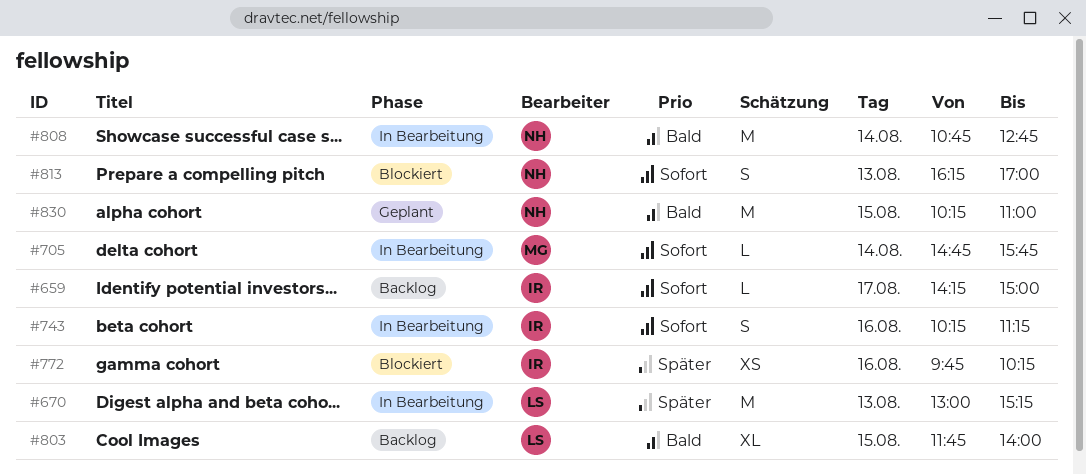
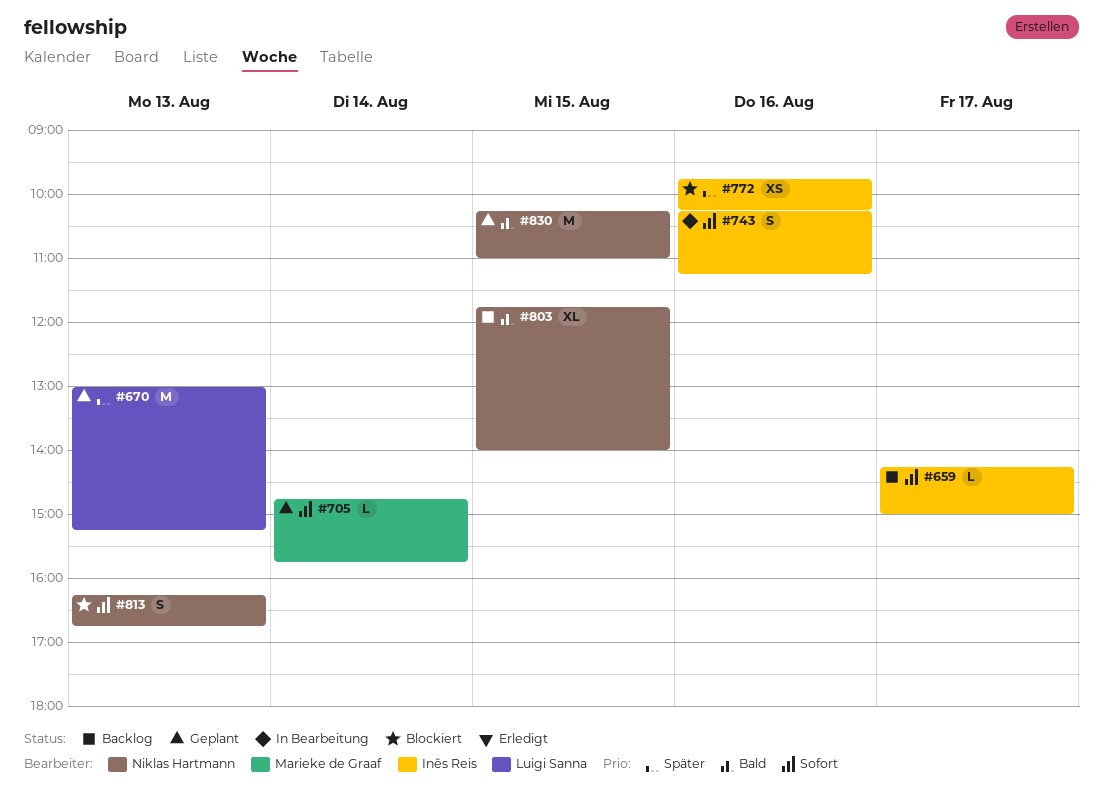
#670, status: In Bearbeitung -> Geplant
#705, status: In Bearbeitung -> Geplant
#803, owner: Luigi Sanna -> Niklas Hartmann
#808: present -> none
#813, ends: 17:00 -> 16:45

